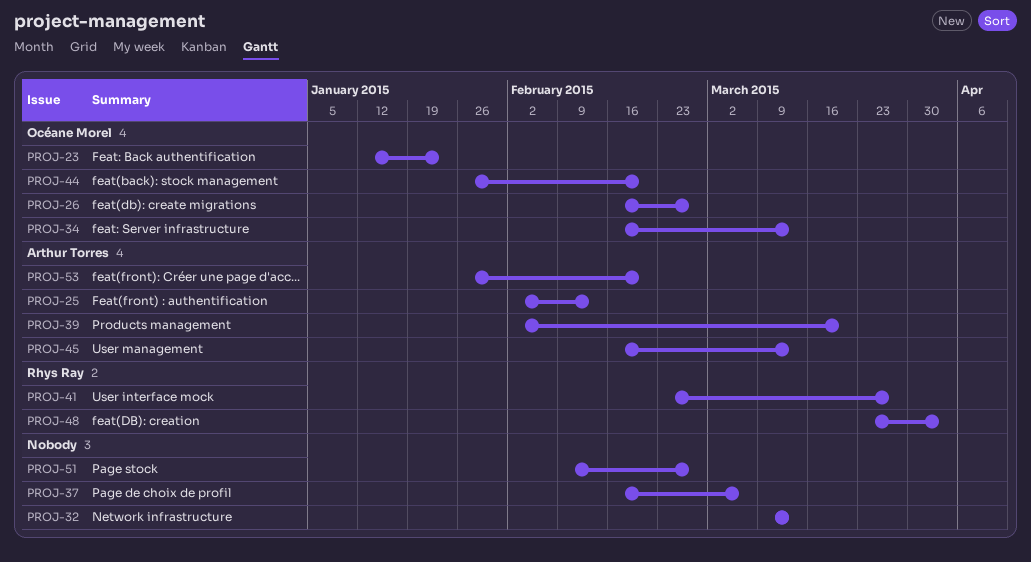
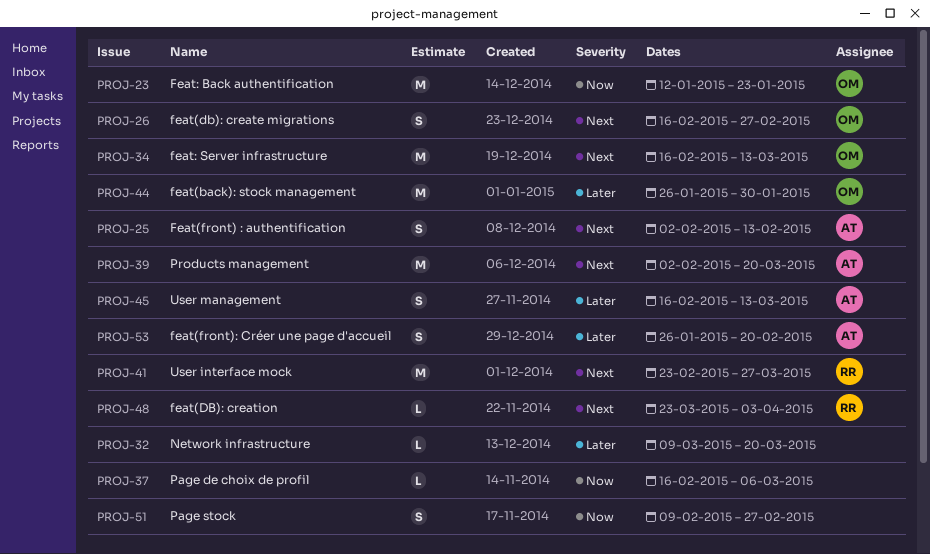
PROJ-32, due: Mar 13 -> Mar 20
PROJ-44, due: Feb 20 -> Jan 30

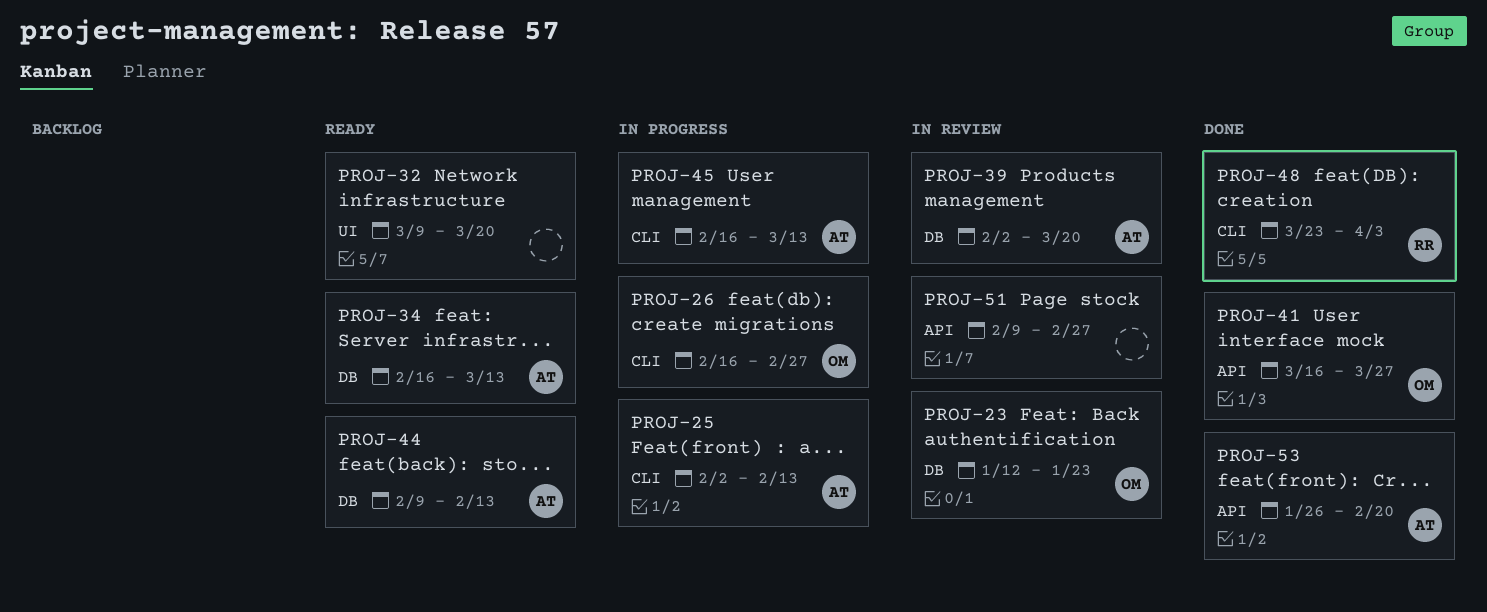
PROJ-34, owner: OM -> AT
PROJ-37: present -> none
PROJ-41, owner: RR -> OM
PROJ-41, start: Feb 23 -> Mar 16
PROJ-44, owner: OM -> AT
PROJ-44, start: Jan 26 -> Feb 9
PROJ-44, due: Jan 30 -> Feb 13

